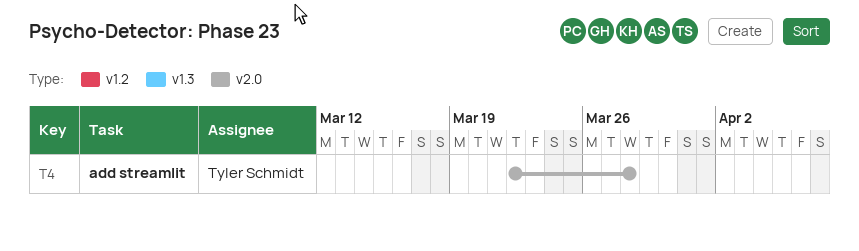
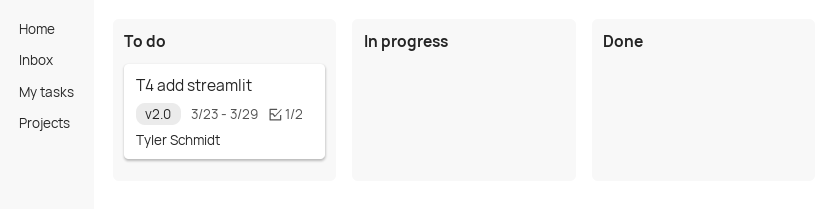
T4, start: Mar 22 -> Mar 23
T4, due: Mar 28 -> Mar 29

